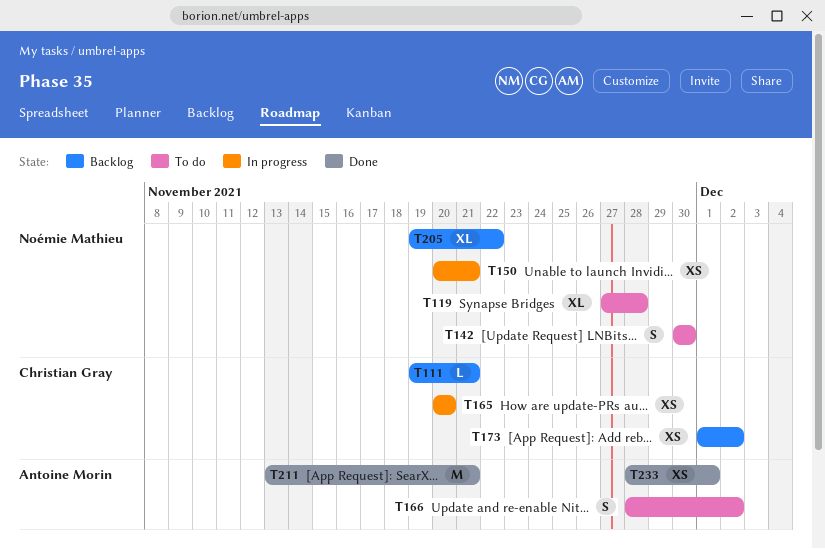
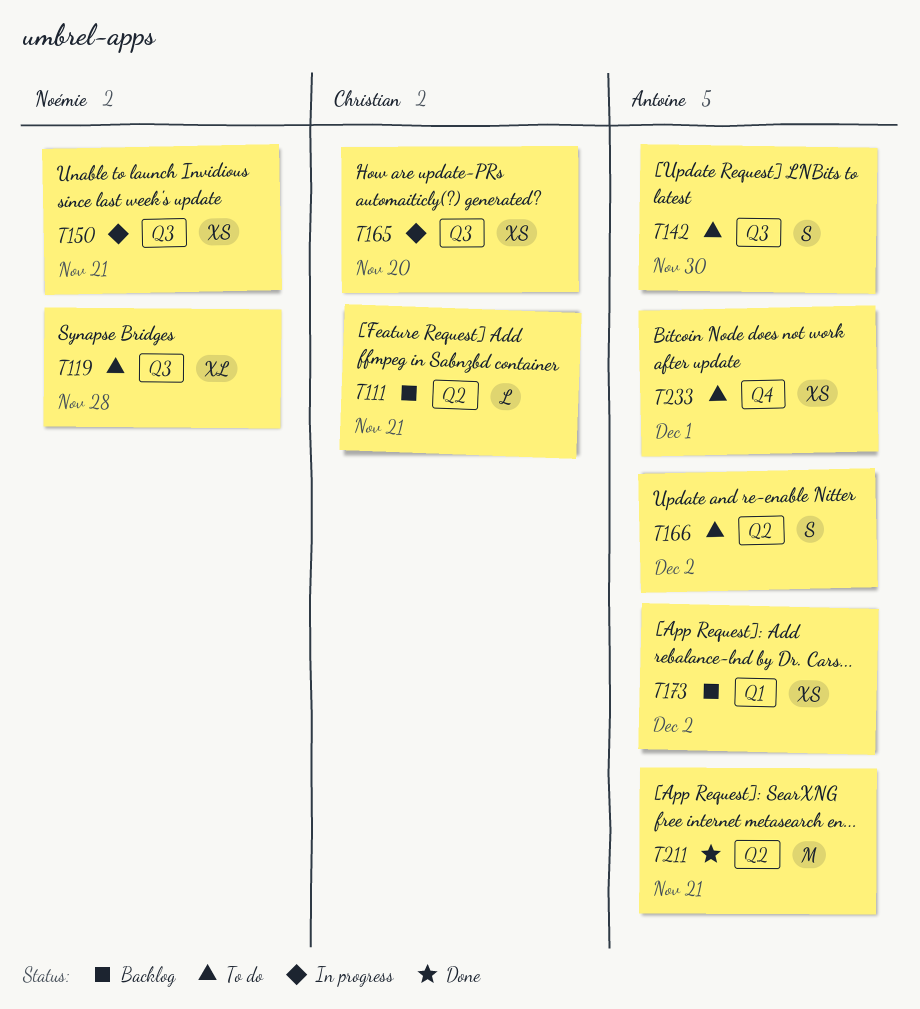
T142, owner: Noémie Mathieu -> Antoine Morin
T173, owner: Christian Gray -> Antoine Morin
T205: present -> none
T233, status: Done -> To do

